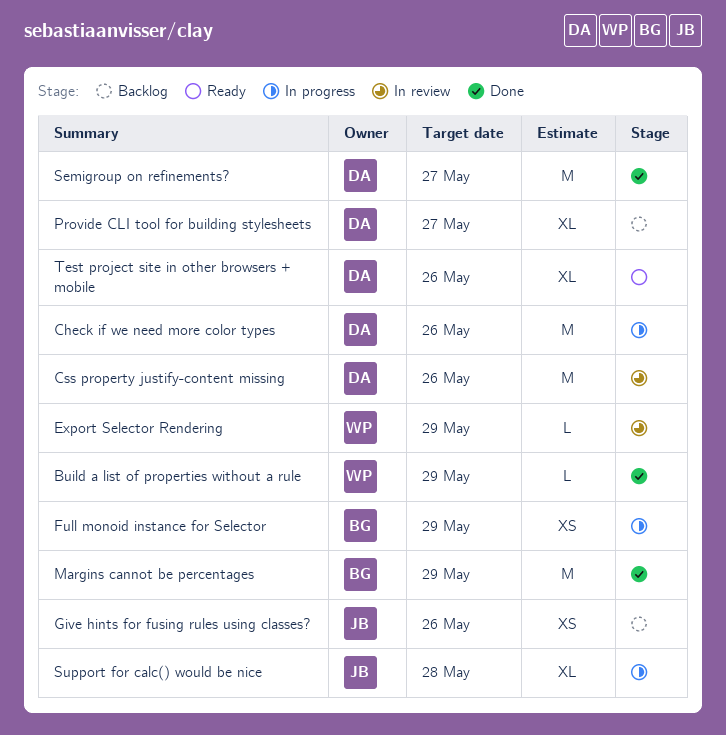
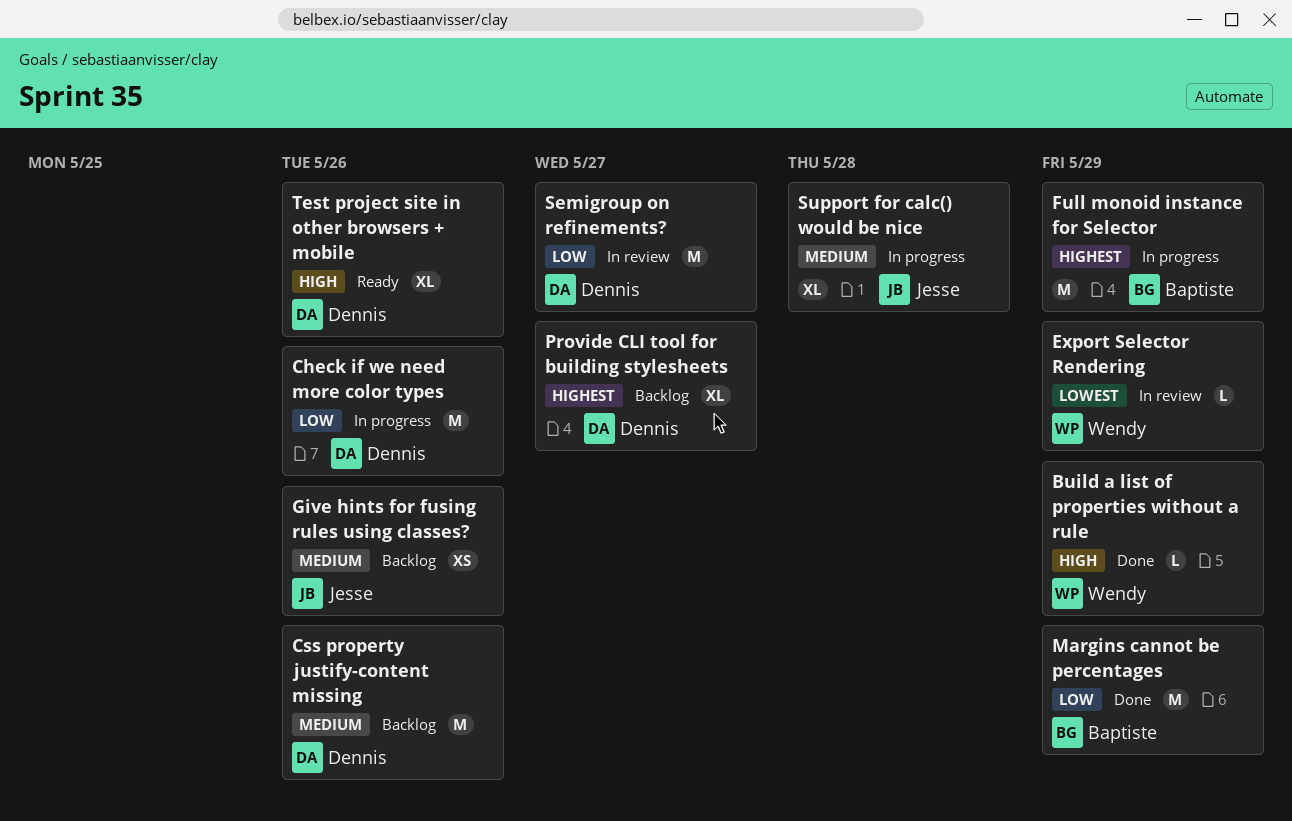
Css property justify-content missing, status: In review -> Backlog
Full monoid instance for Selector, estimate: XS -> M
Semigroup on refinements?, status: Done -> In review

